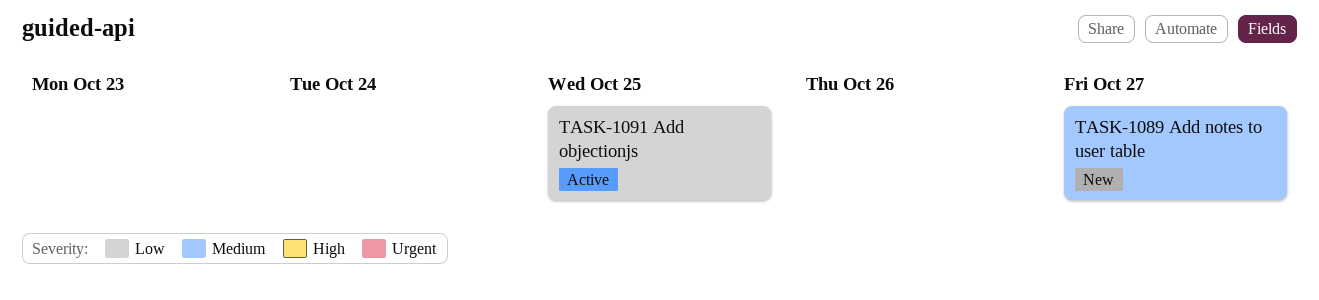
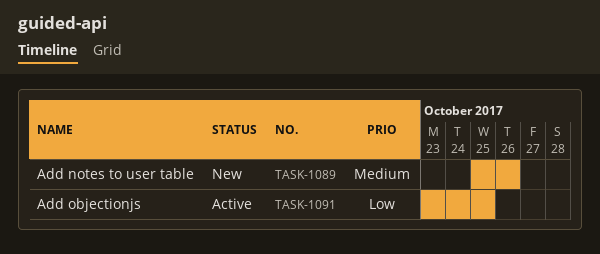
TASK-1089, due: Oct 27 -> Oct 26

